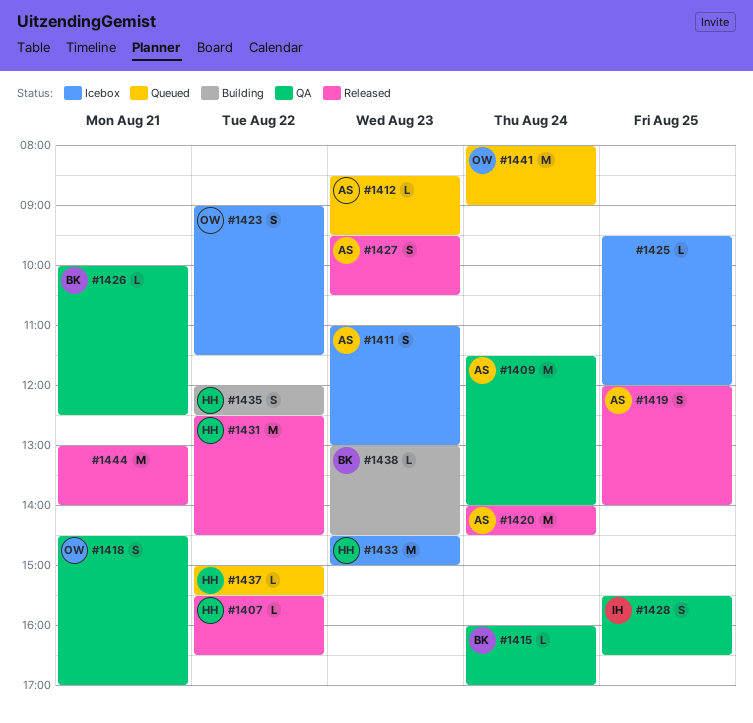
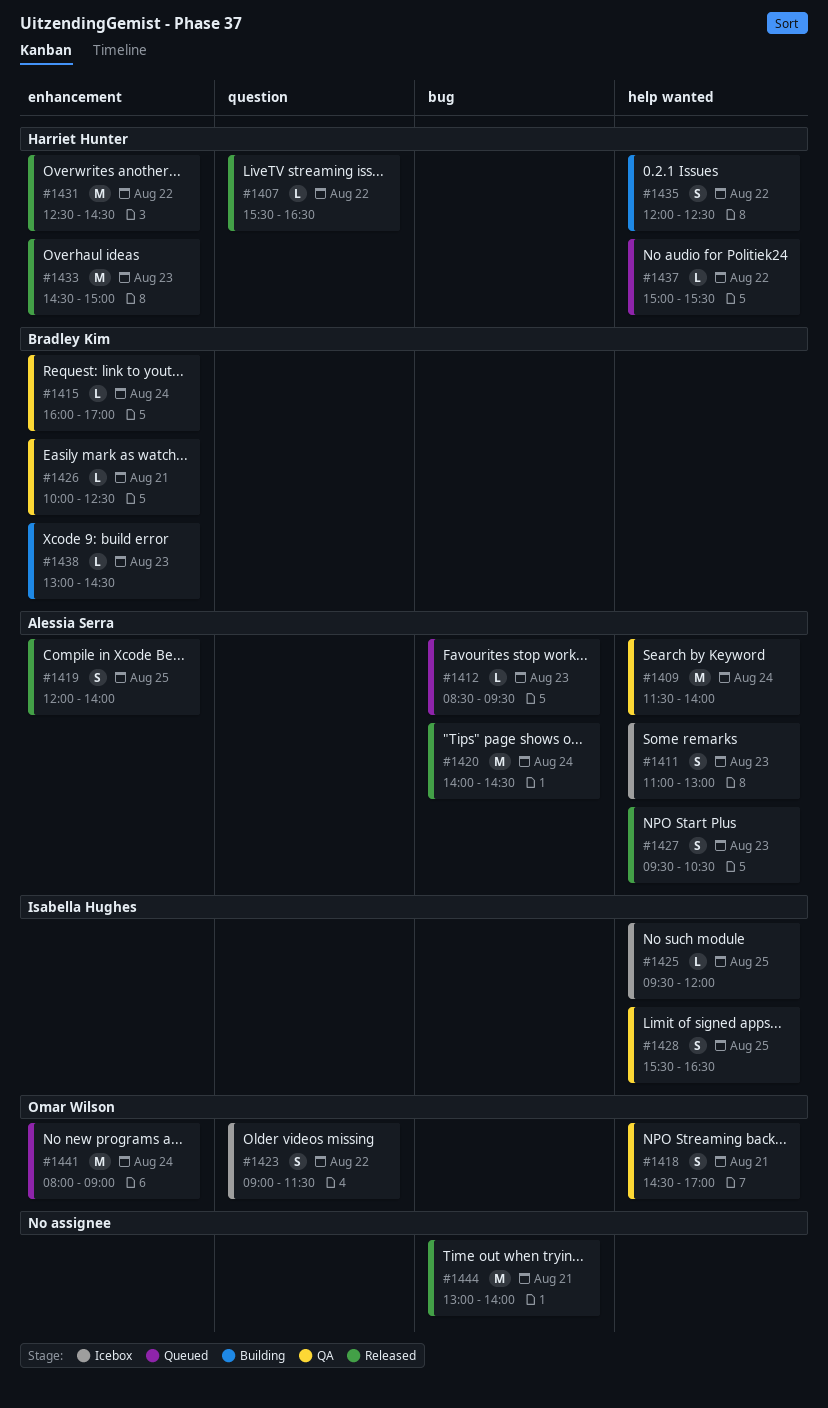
#1425, owner: none -> Isabella Hughes
#1433, status: Icebox -> Released

